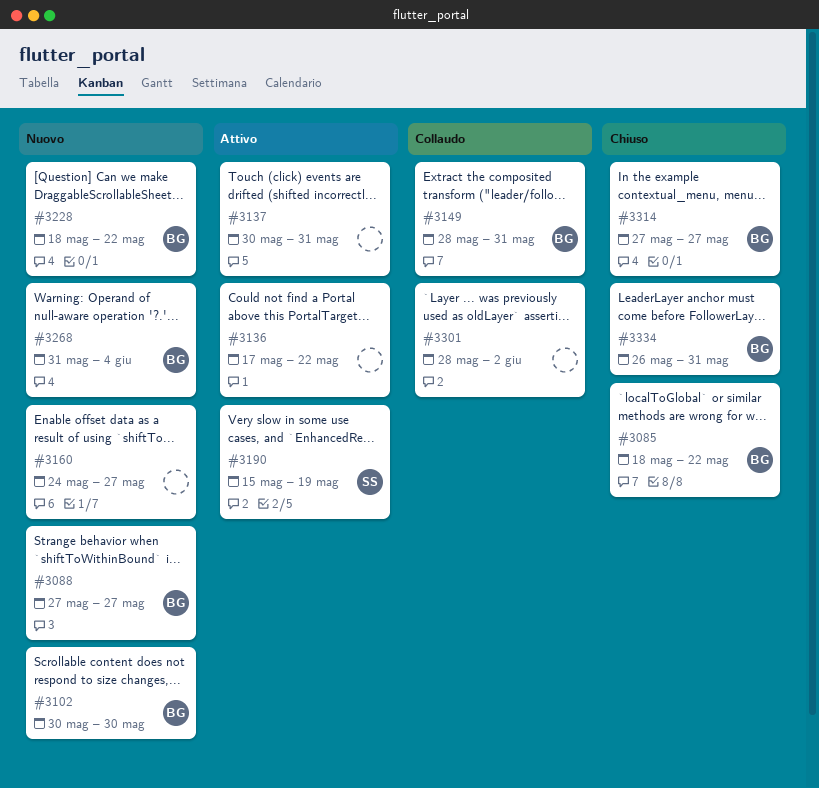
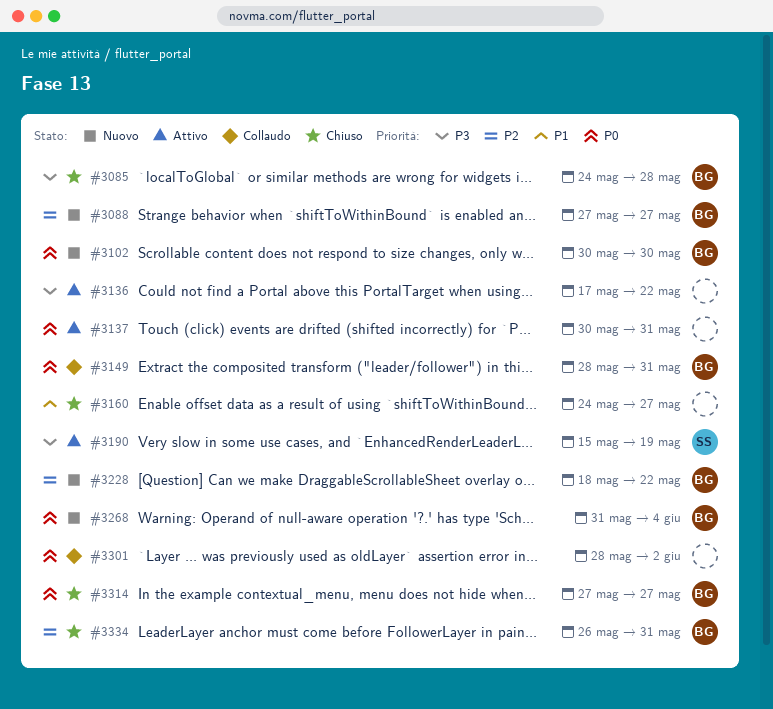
#3085, start: May 18 -> May 24
#3085, due: May 22 -> May 28
#3160, status: Nuovo -> Chiuso

